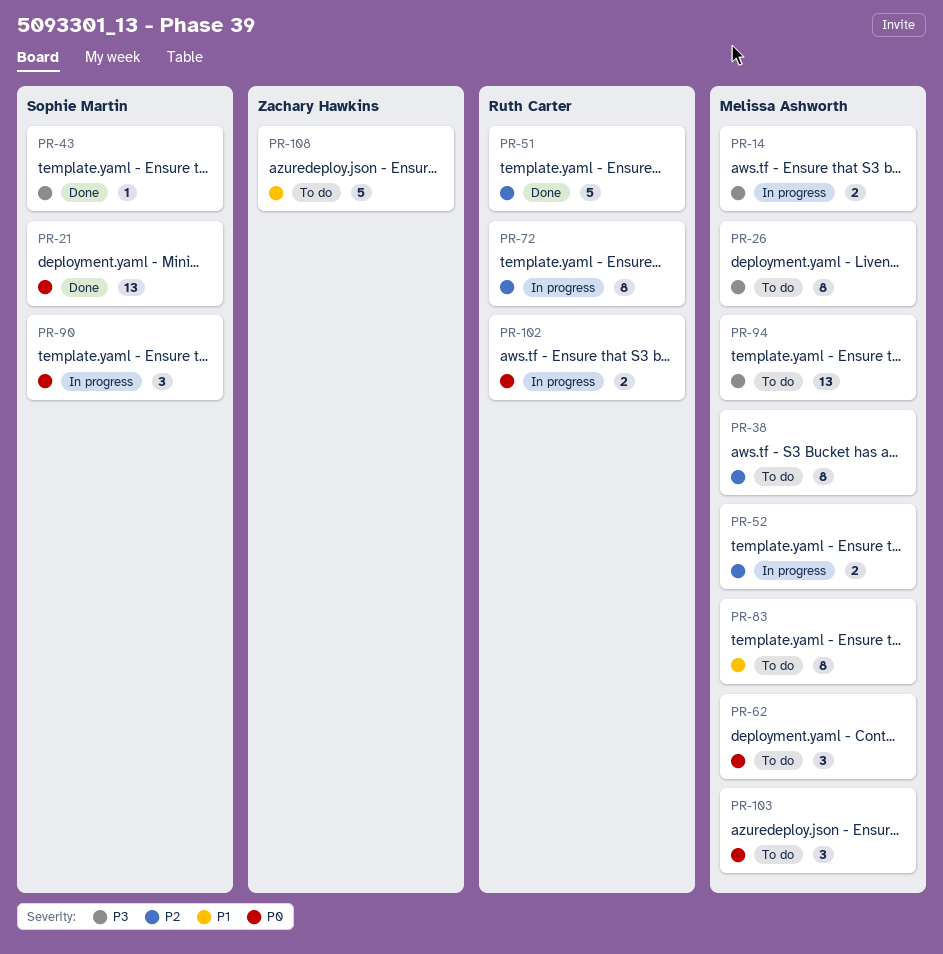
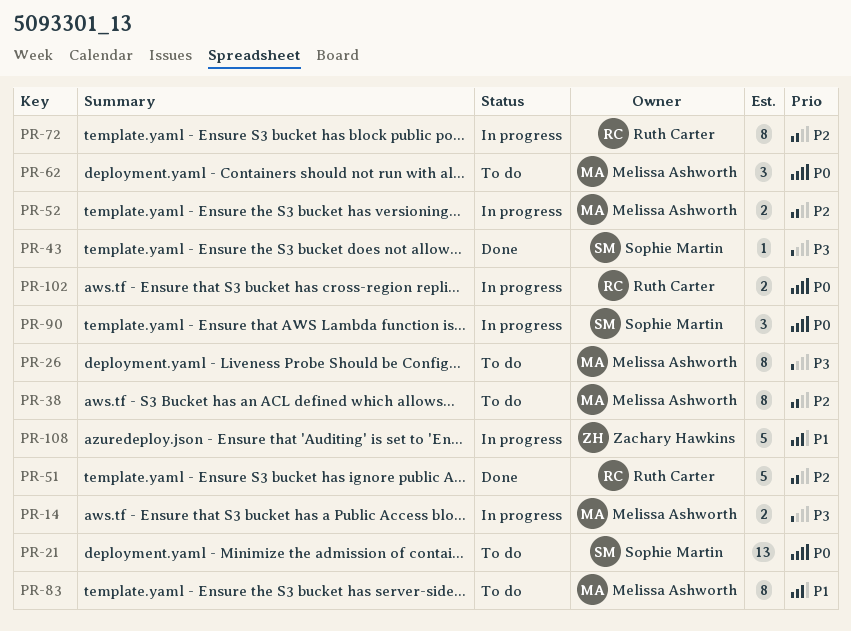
PR-21, status: Done -> To do
PR-94: present -> none
PR-103: present -> none
PR-108, status: To do -> In progress

